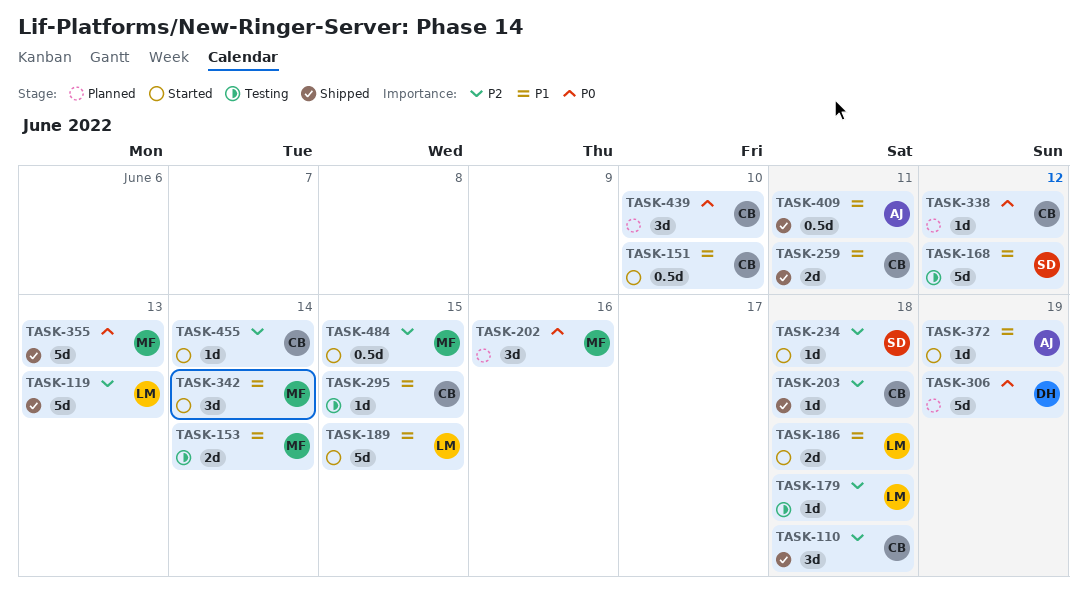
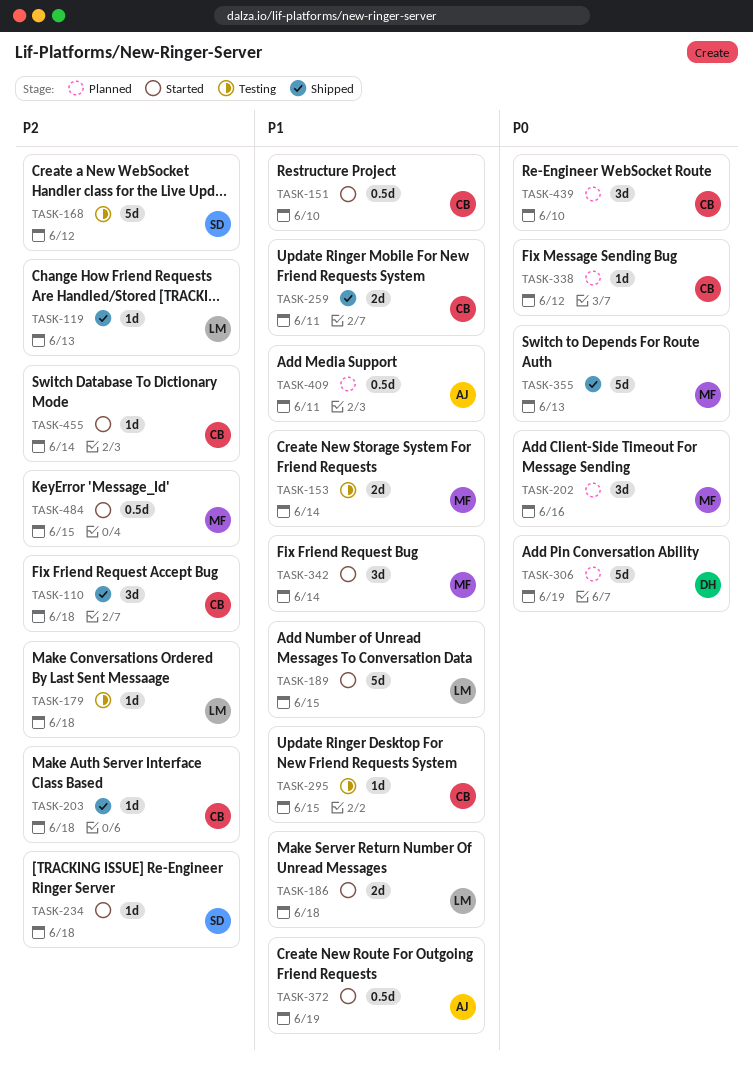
TASK-119, estimate: 5d -> 1d
TASK-168, priority: P1 -> P2
TASK-372, estimate: 1d -> 0.5d
TASK-409, status: Shipped -> Planned

